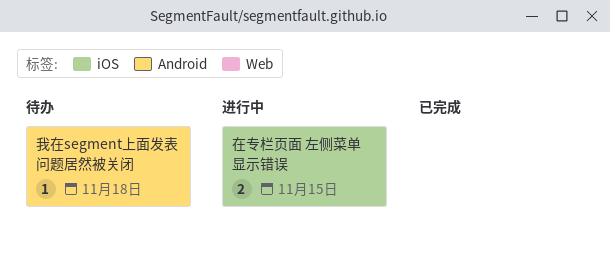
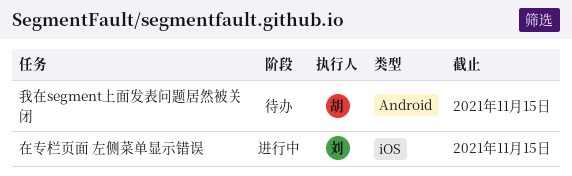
我在segment上面发表问题居然被关闭, due: Nov 18 -> Nov 15

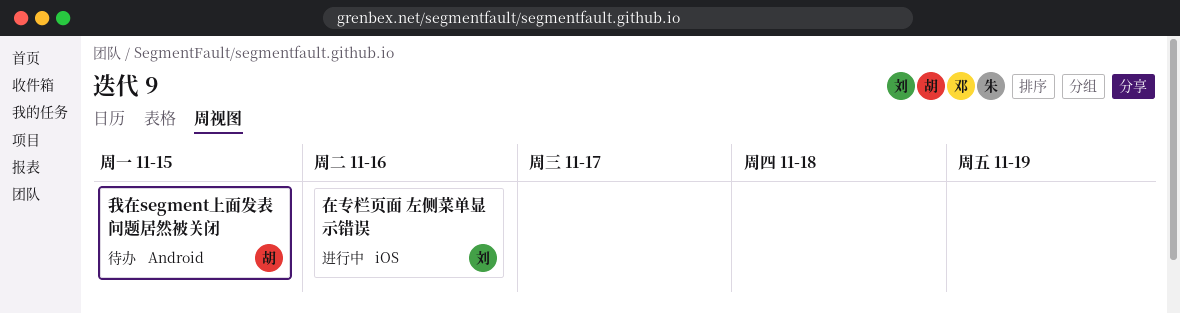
在专栏页面 左侧菜单显示错误, due: Nov 15 -> Nov 16

